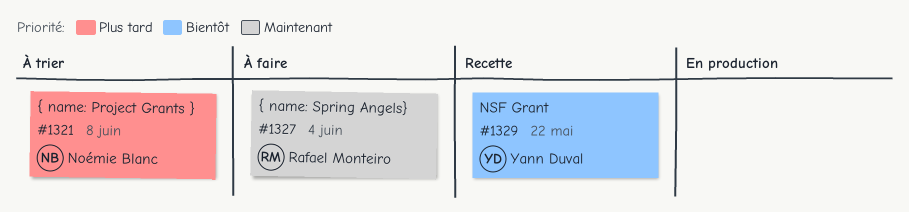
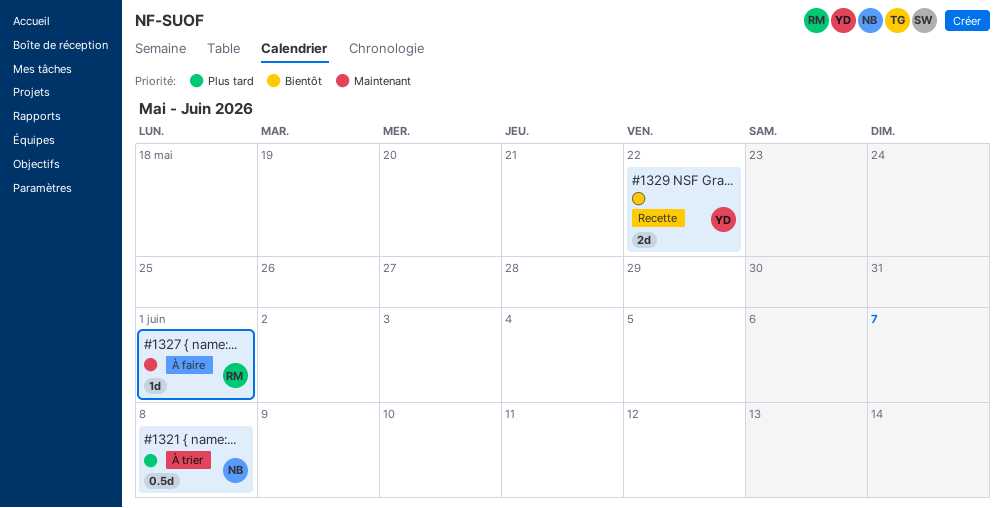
#1327, due: Jun 4 -> Jun 1

